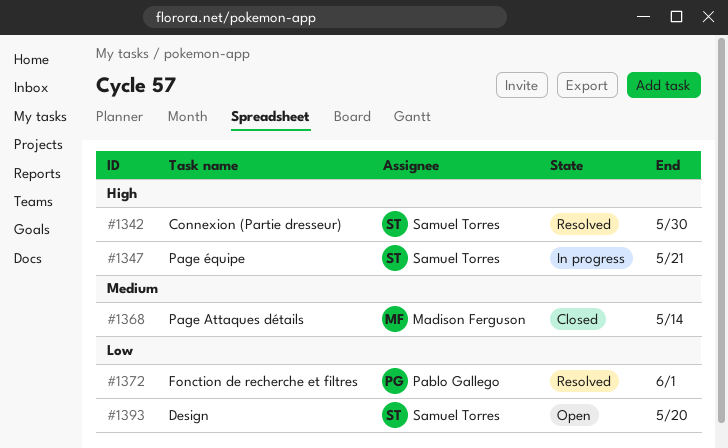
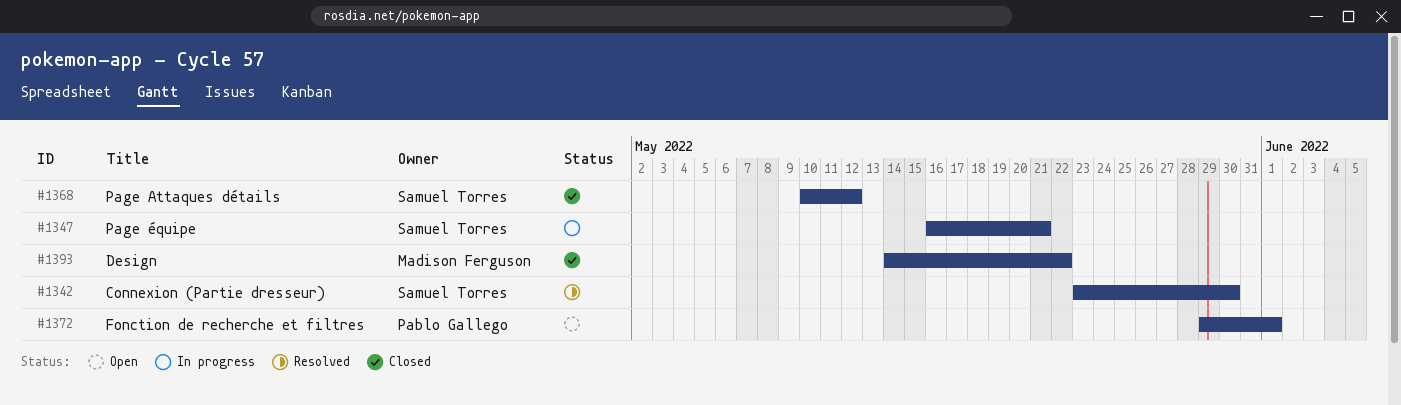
#1368, owner: Madison Ferguson -> Samuel Torres
#1368, due: May 14 -> May 12
#1372, status: Resolved -> Open
#1393, status: Open -> Closed
#1393, owner: Samuel Torres -> Madison Ferguson
#1393, due: May 20 -> May 22

